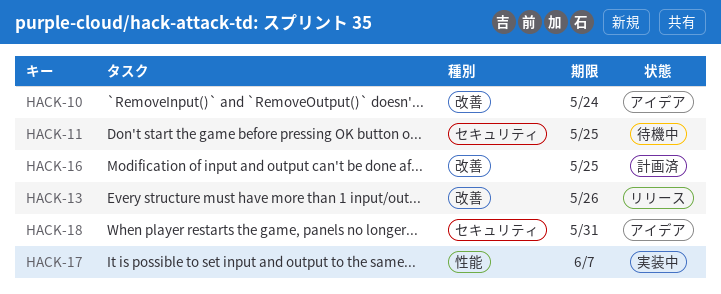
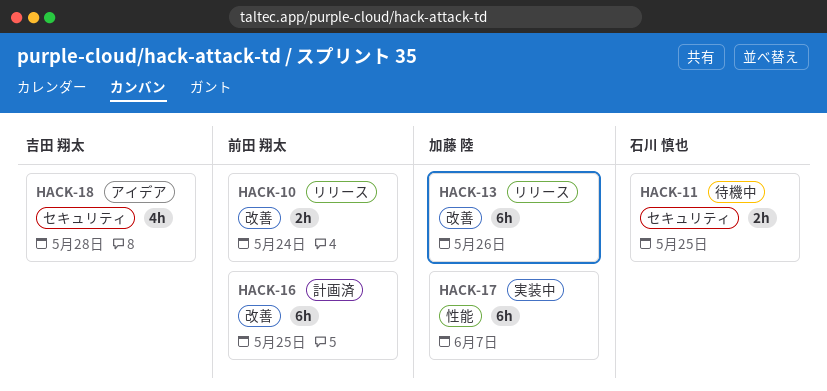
HACK-10, status: アイデア -> リリース
HACK-18, due: May 31 -> May 28

